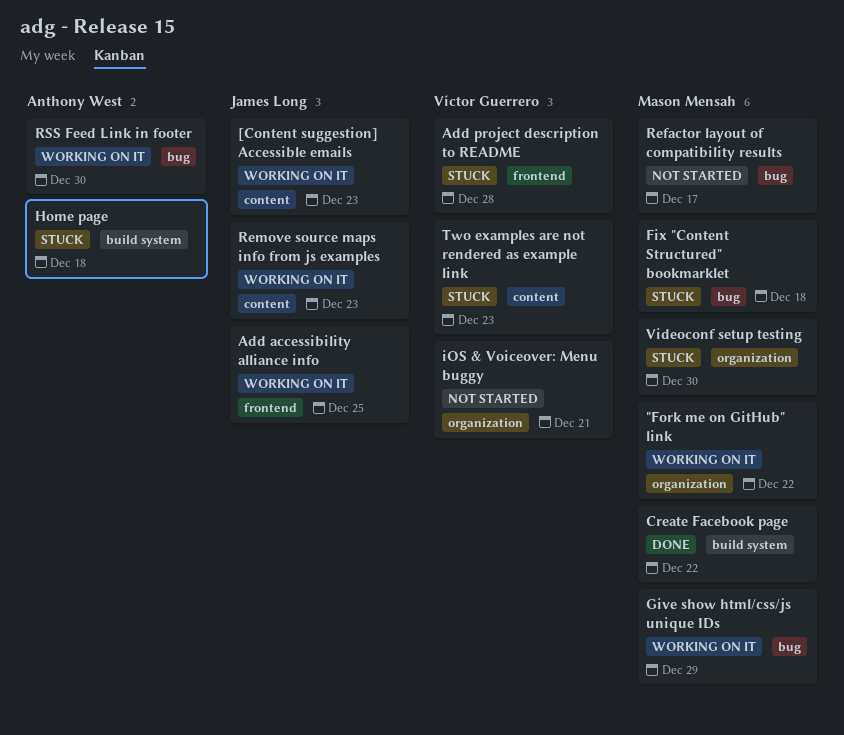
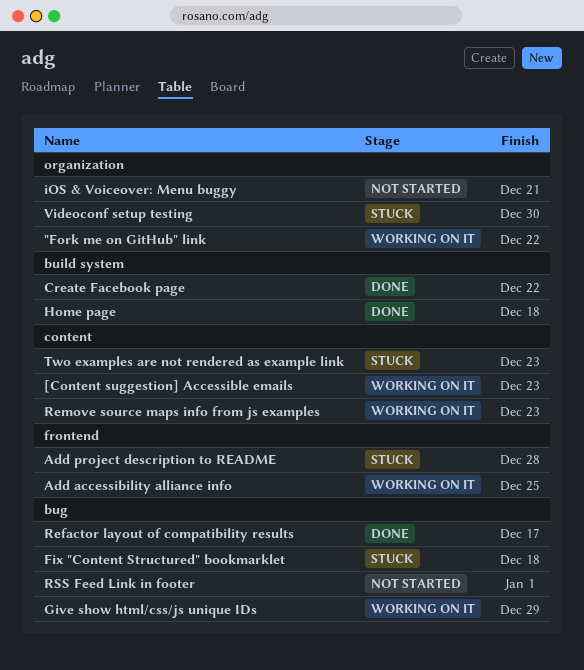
Home page, status: Stuck -> Done
Refactor layout of compatibility results, status: Not started -> Done
RSS Feed Link in footer, status: Working on it -> Not started
RSS Feed Link in footer, due: Dec 30 -> Jan 1

